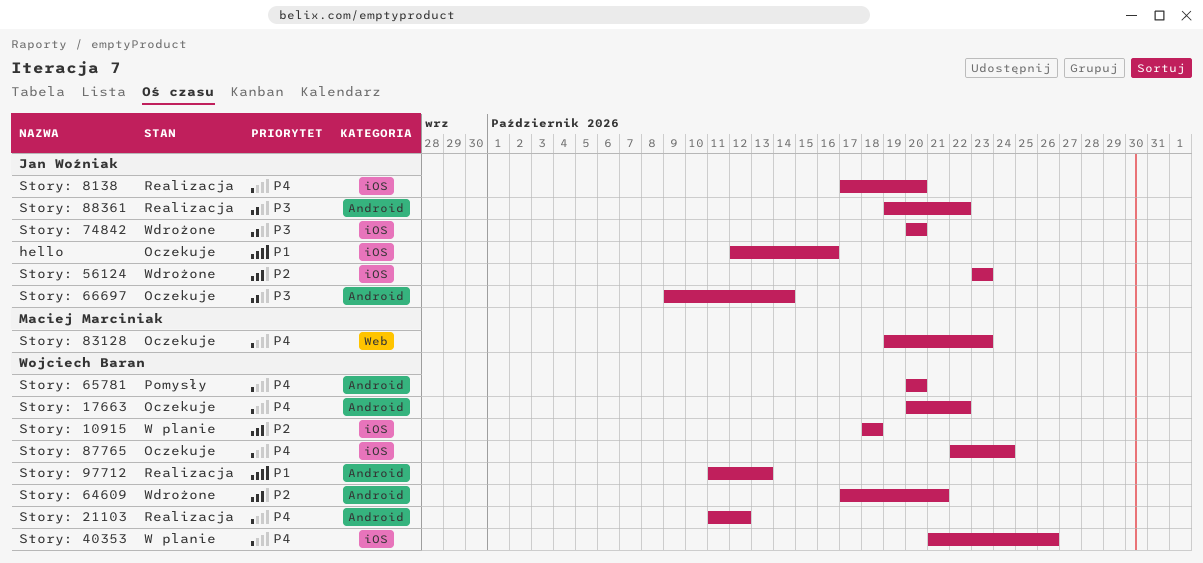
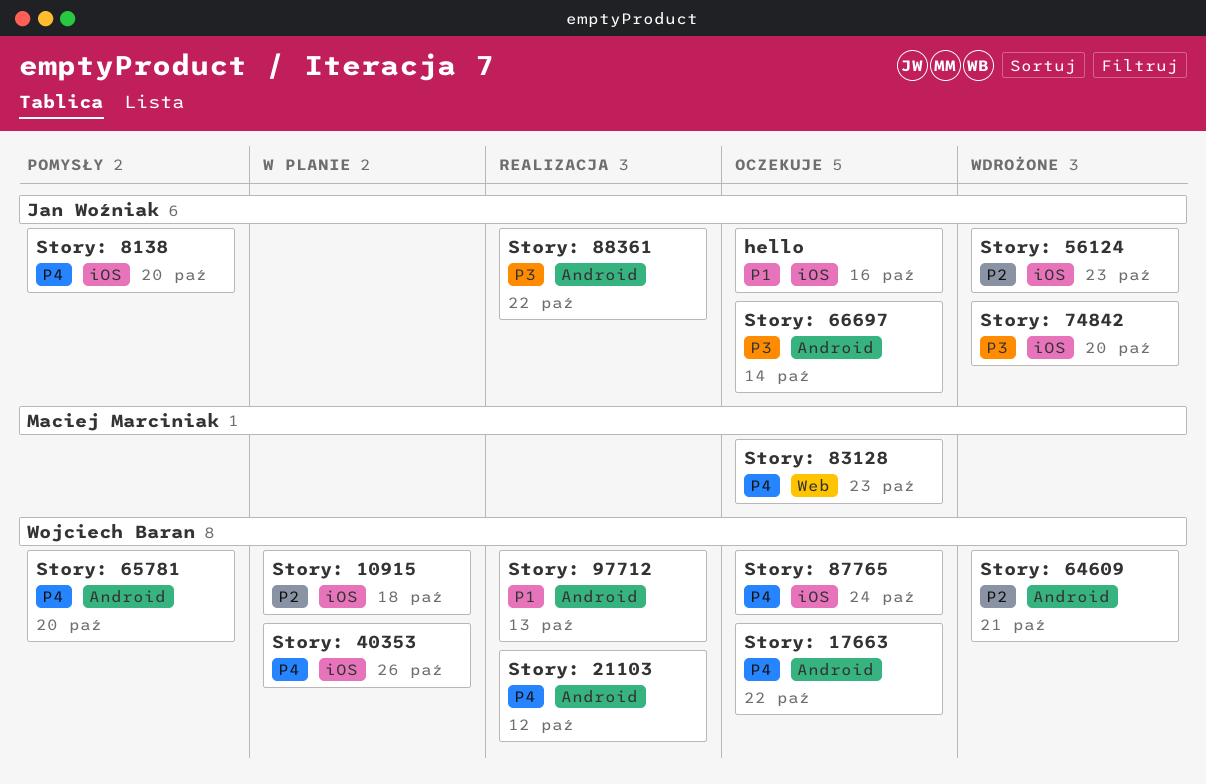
Story: 8138, status: Realizacja -> Pomysły

